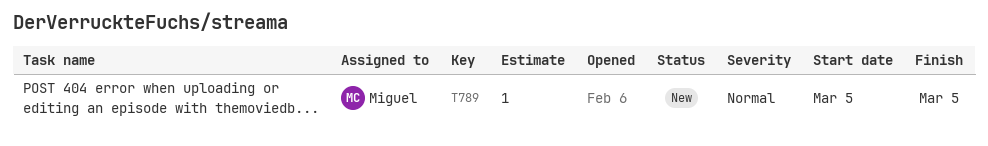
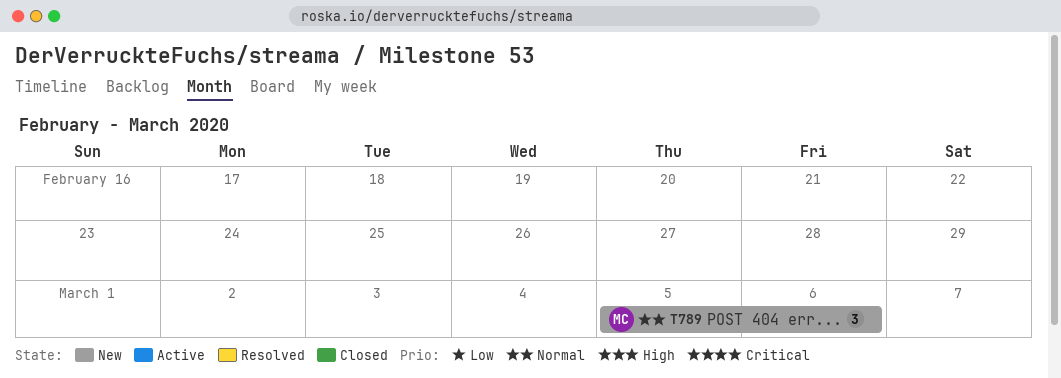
T789, estimate: 1 -> 3
T789, due: Mar 5 -> Mar 6

